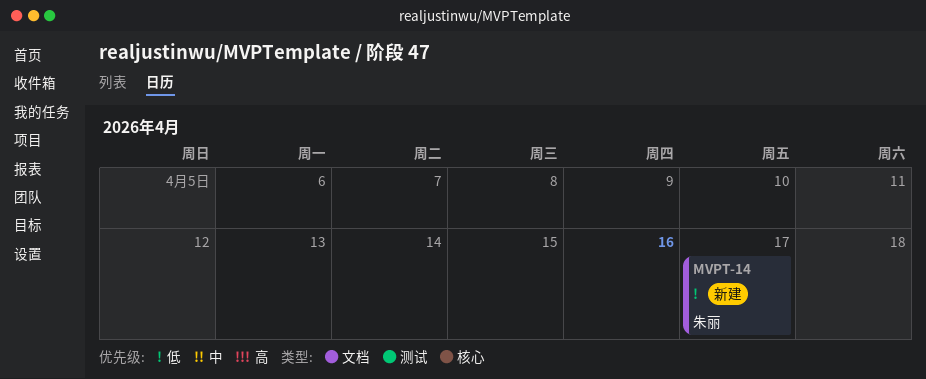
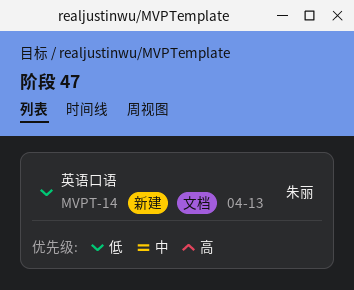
MVPT-14, due: Apr 17 -> Apr 13

